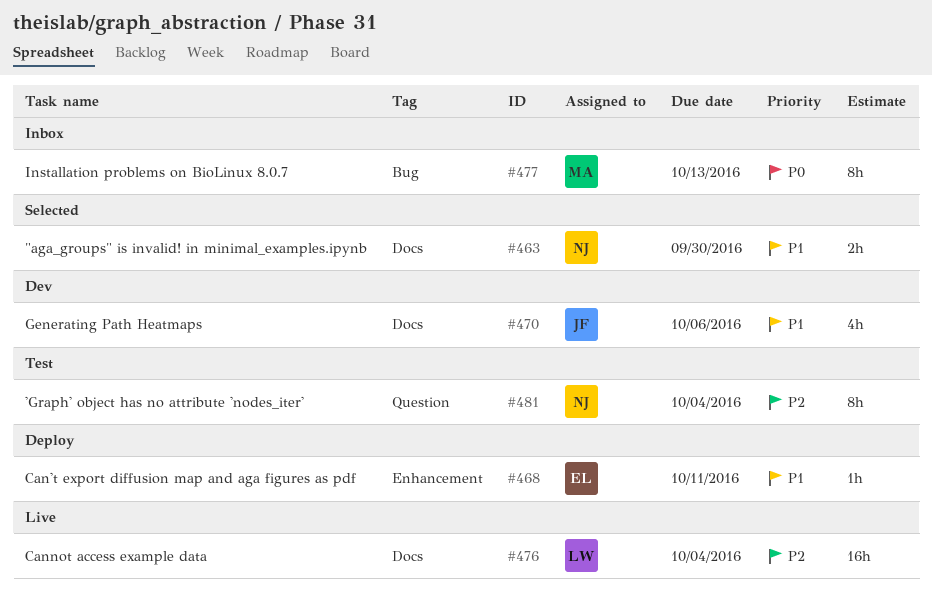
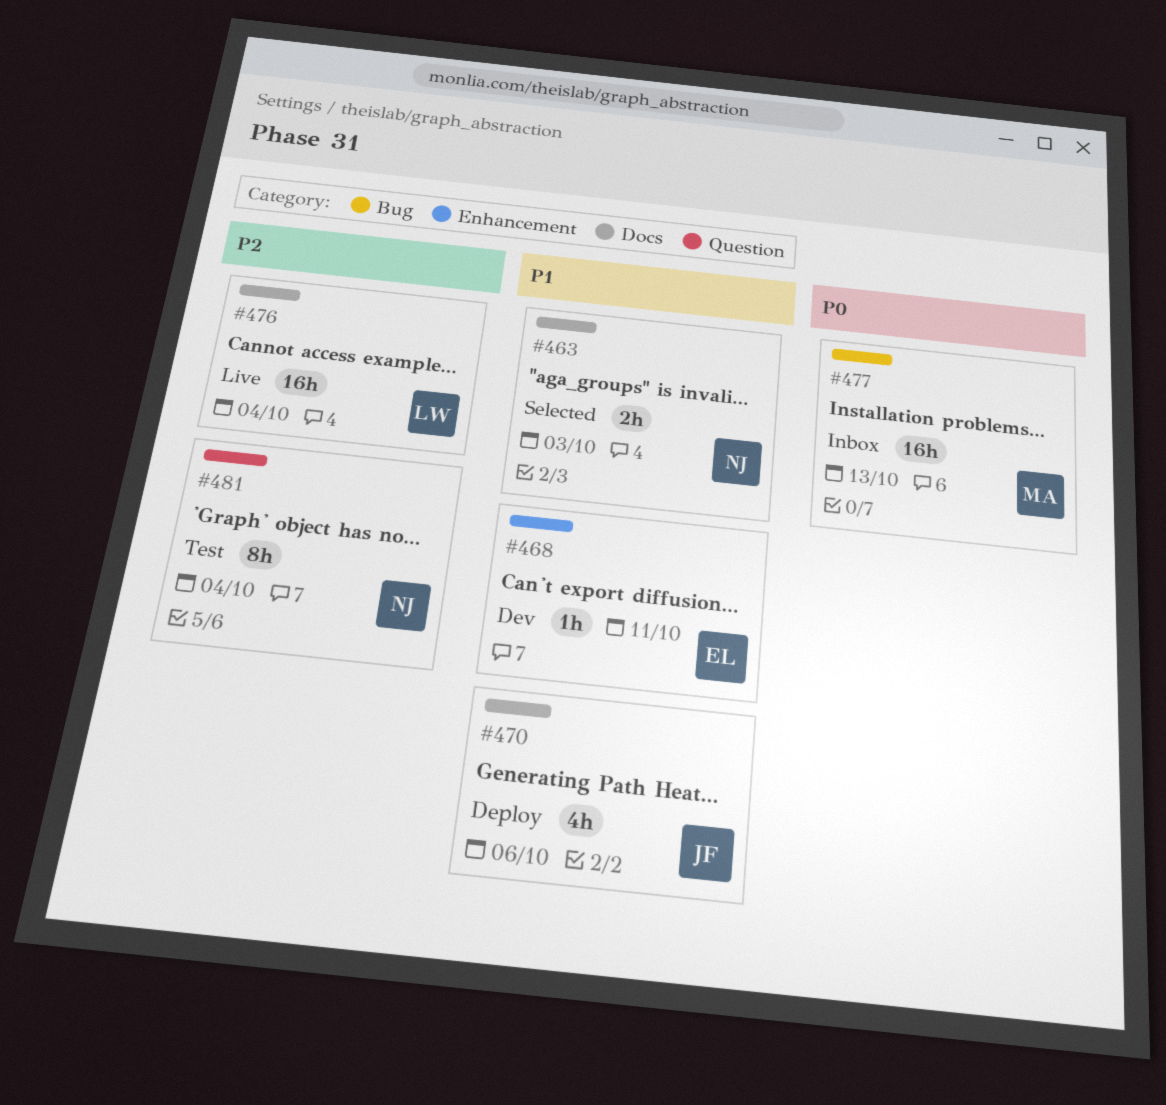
#463, due: Sep 30 -> Oct 3
#468, status: Deploy -> Dev
#470, status: Dev -> Deploy
#477, estimate: 8h -> 16h

